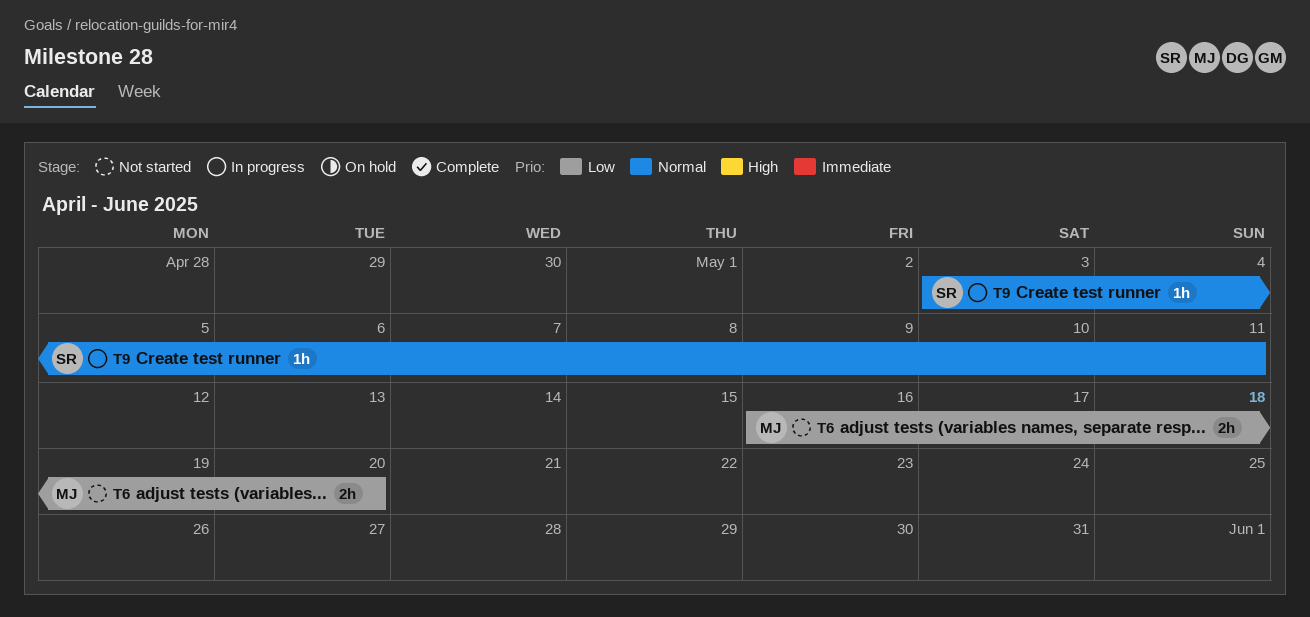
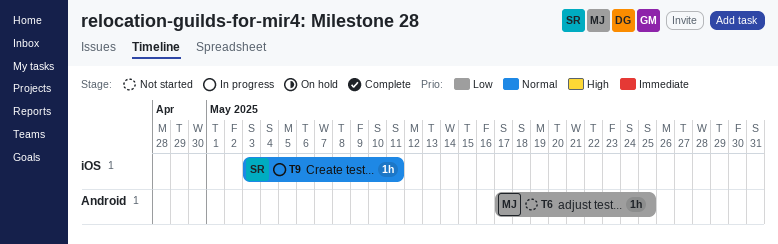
T6, estimate: 2h -> 1h
T6, start: May 16 -> May 17
T6, due: May 20 -> May 25

